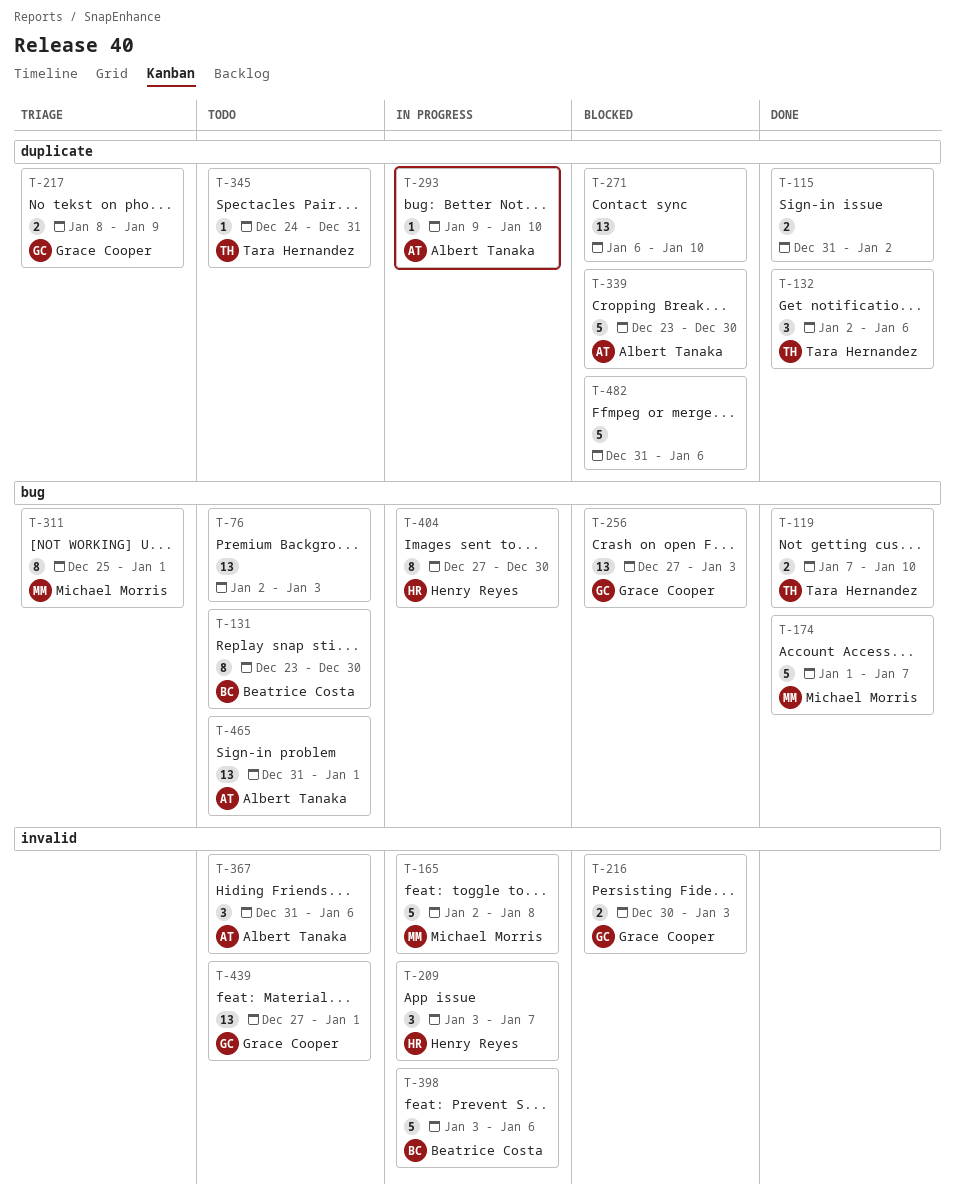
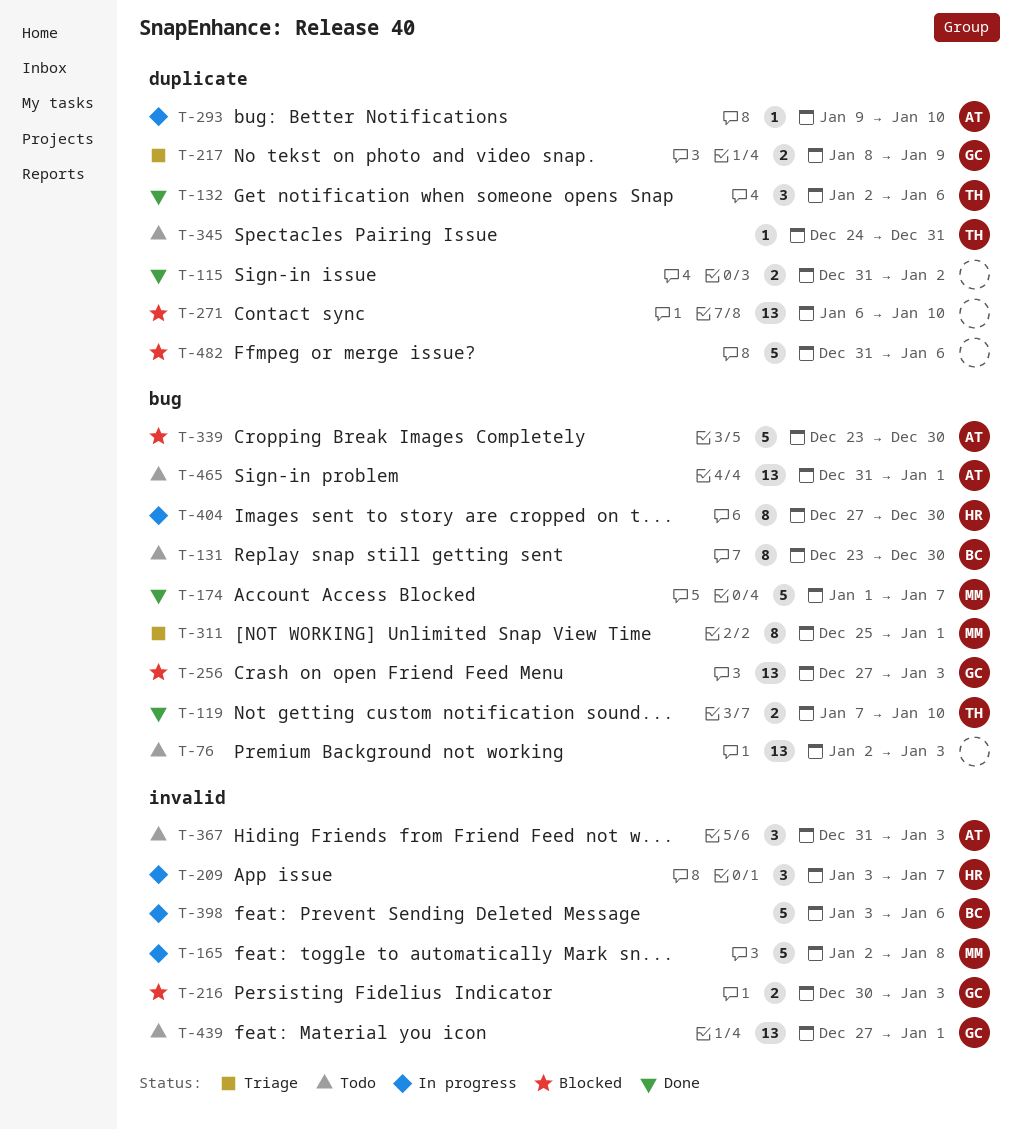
T-339, label: duplicate -> bug
T-367, due: Jan 6 -> Jan 3

